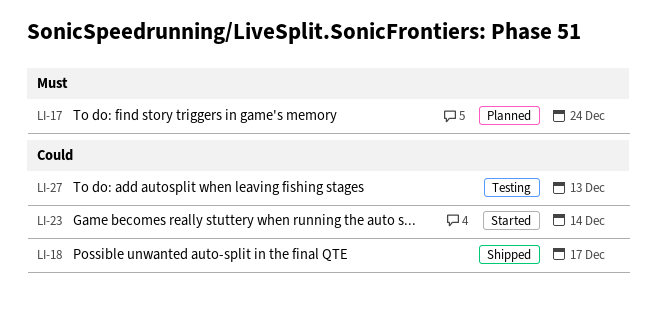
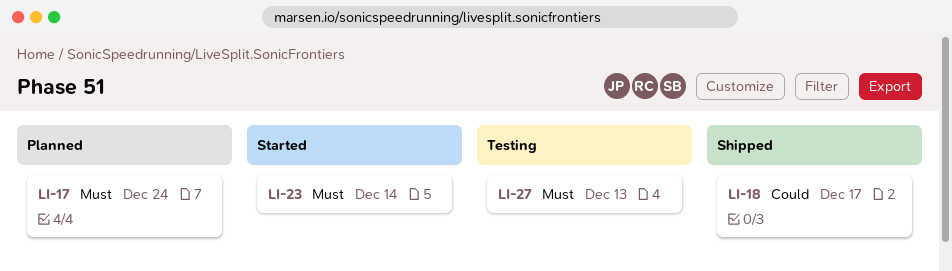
LI-23, priority: Could -> Must
LI-27, priority: Could -> Must

